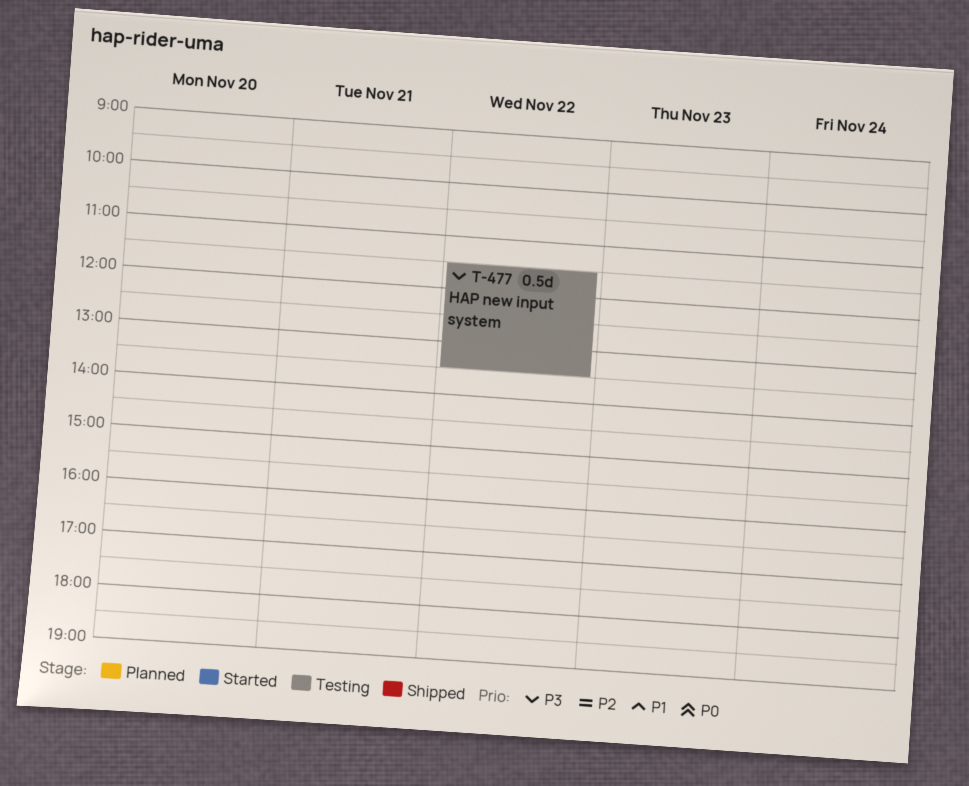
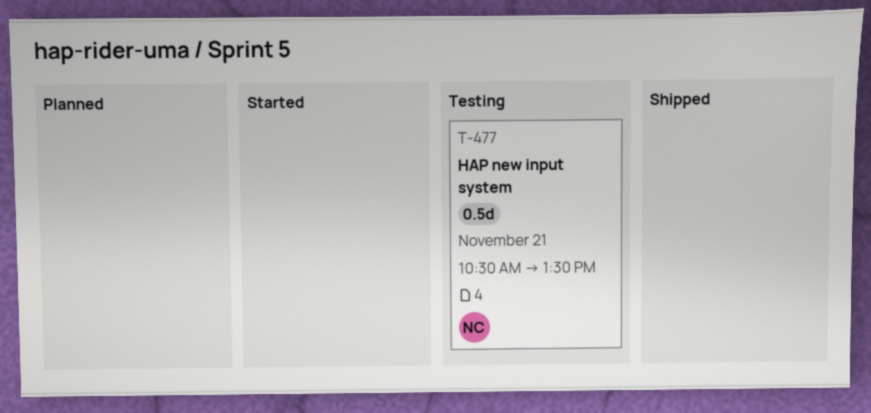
T-477, day: Nov 22 -> Nov 21
T-477, begins: 11:30 -> 10:30

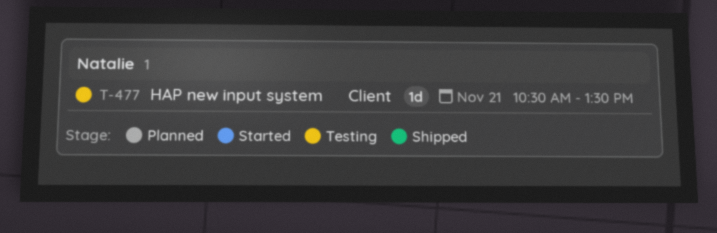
T-477, estimate: 0.5d -> 1d

